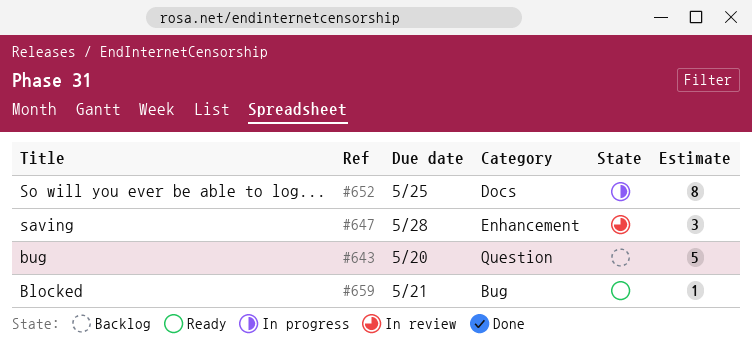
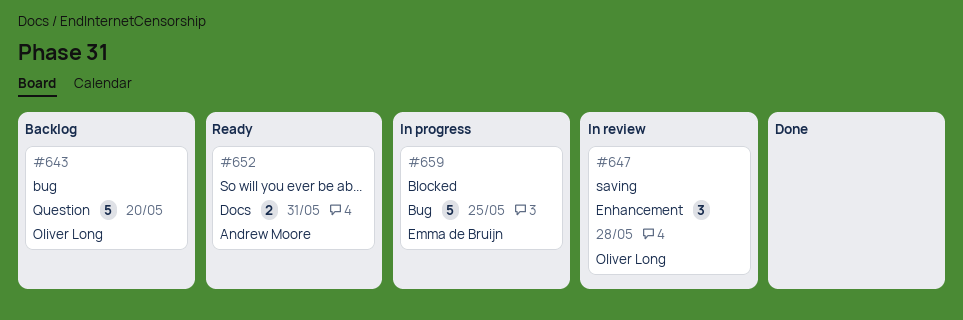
#652, status: In progress -> Ready
#652, estimate: 8 -> 2
#652, due: May 25 -> May 31
#659, status: Ready -> In progress
#659, estimate: 1 -> 5
#659, due: May 21 -> May 25

